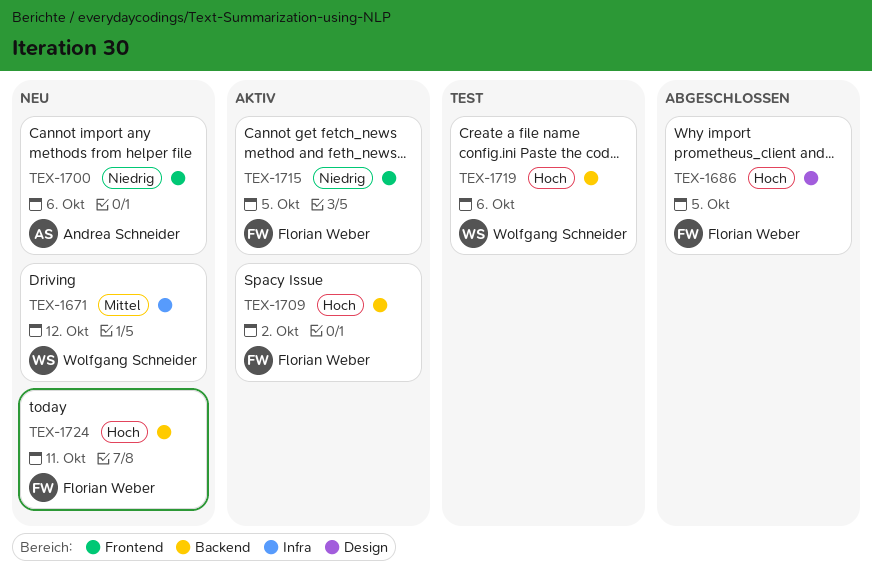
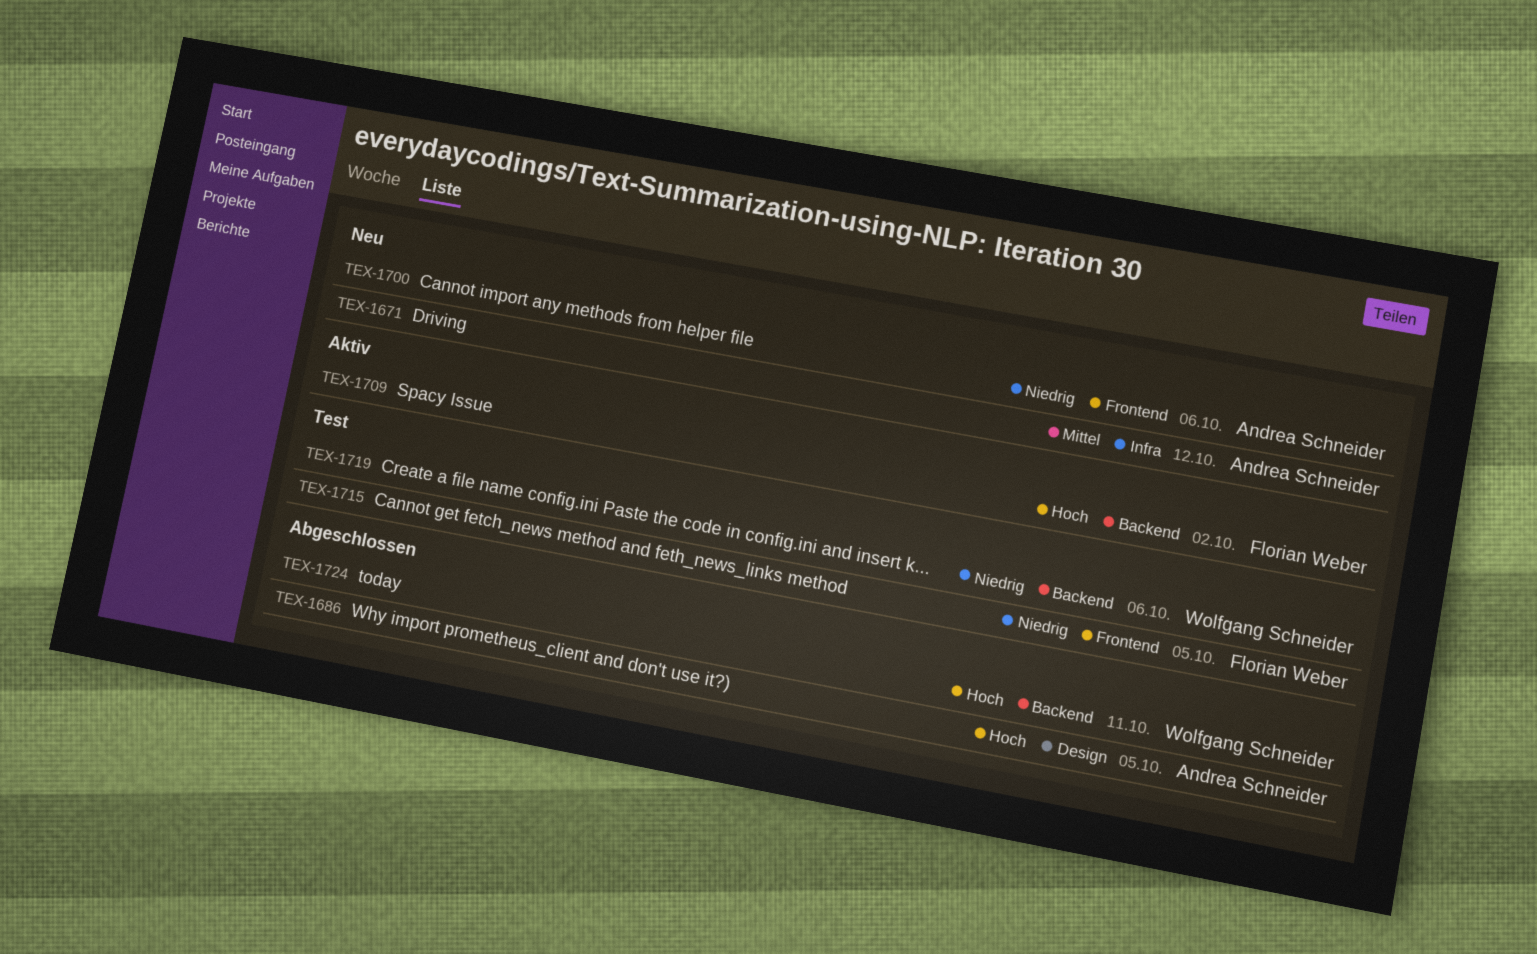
TEX-1671, owner: Wolfgang Schneider -> Andrea Schneider
TEX-1686, owner: Florian Weber -> Andrea Schneider
TEX-1715, status: Aktiv -> Test
TEX-1719, priority: Hoch -> Niedrig
TEX-1724, status: Neu -> Abgeschlossen
TEX-1724, owner: Florian Weber -> Wolfgang Schneider

